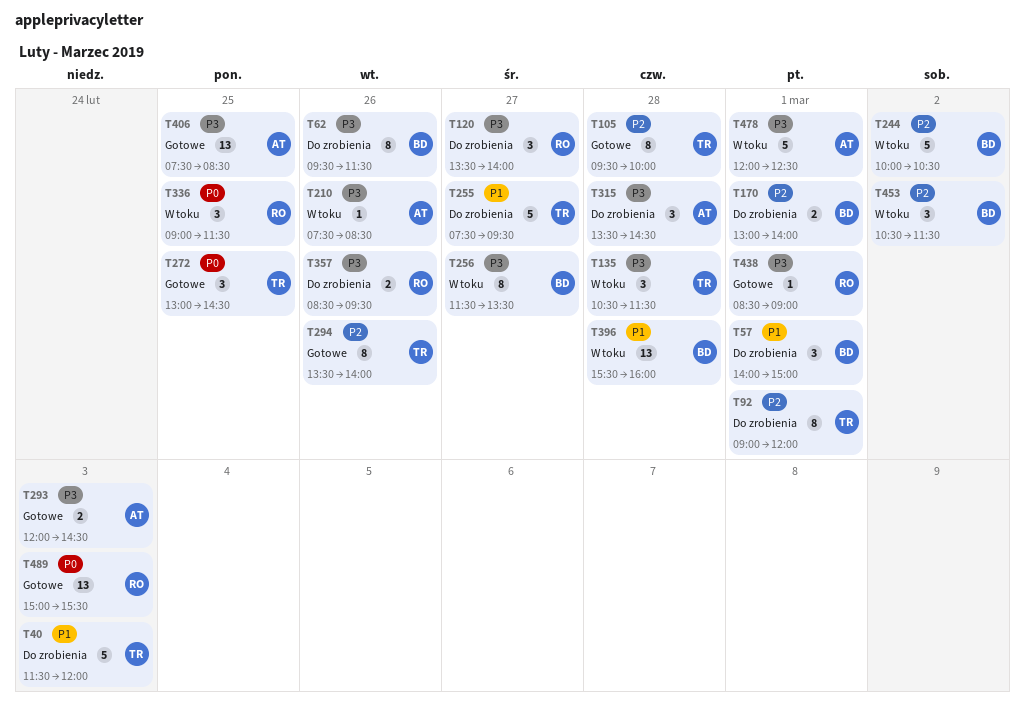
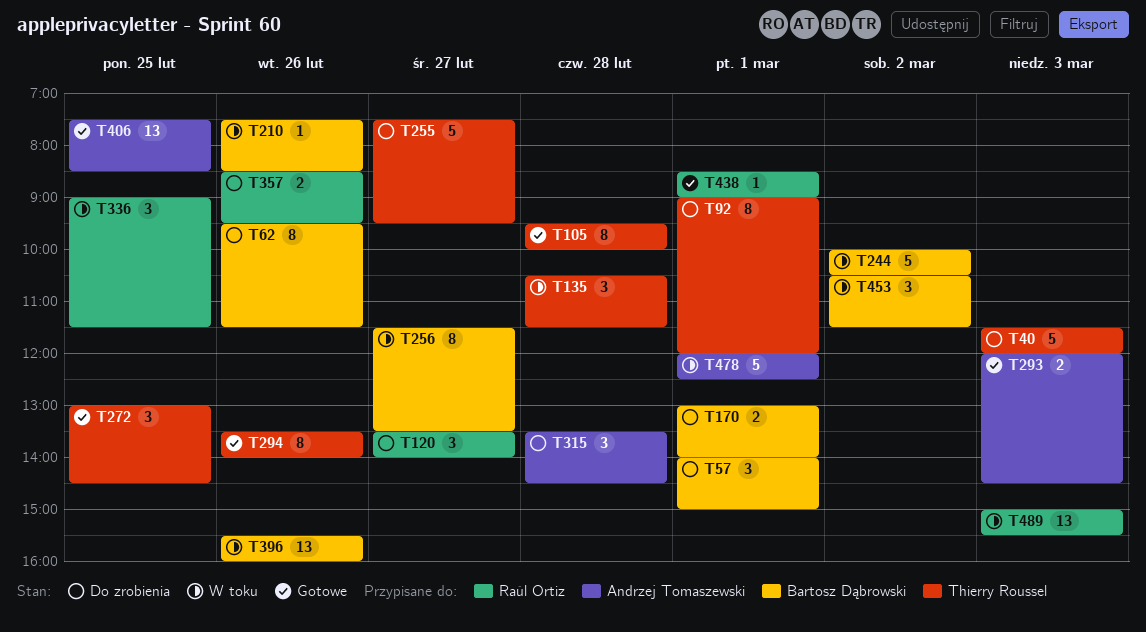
T210, owner: Andrzej Tomaszewski -> Bartosz Dąbrowski
T396, day: Feb 28 -> Feb 26
T489, status: Gotowe -> W toku

